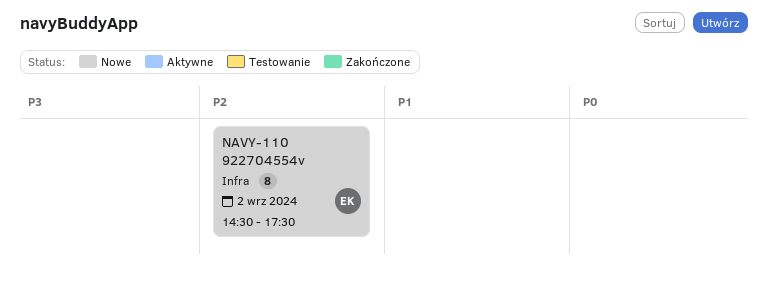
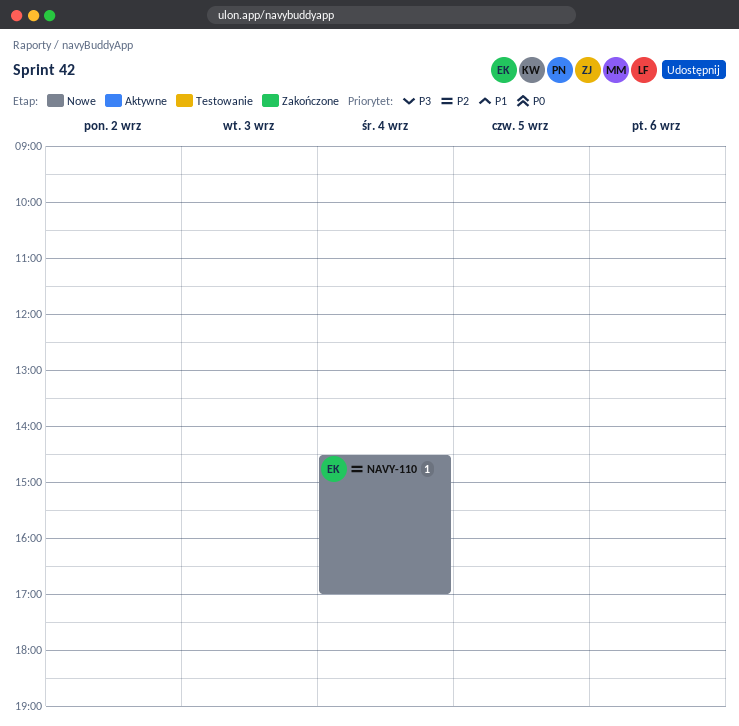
NAVY-110, estimate: 8 -> 1
NAVY-110, day: Sep 2 -> Sep 4
NAVY-110, ends: 17:30 -> 17:00

